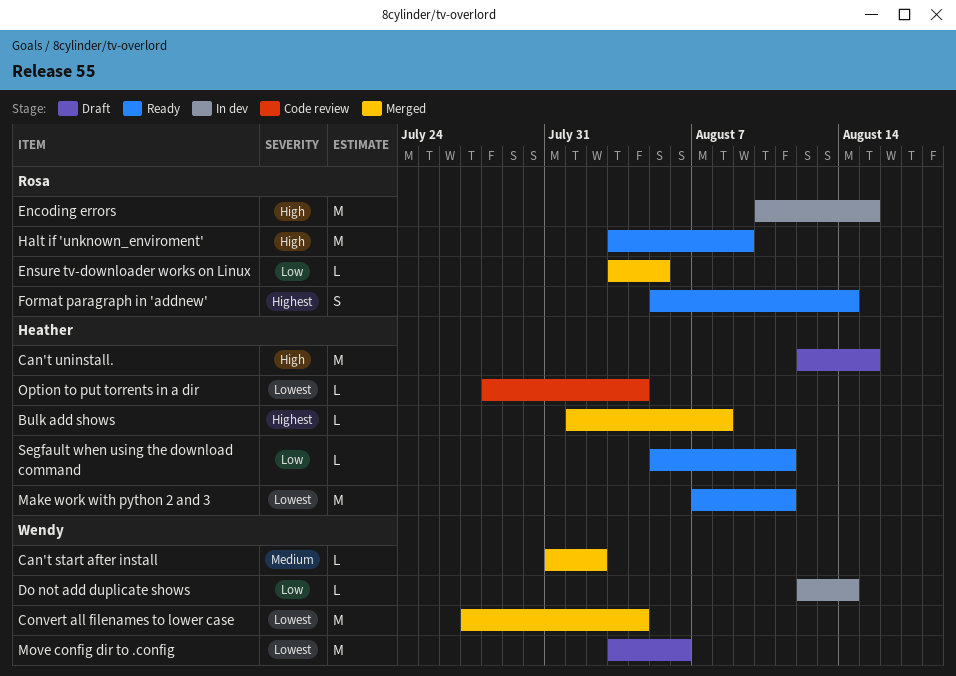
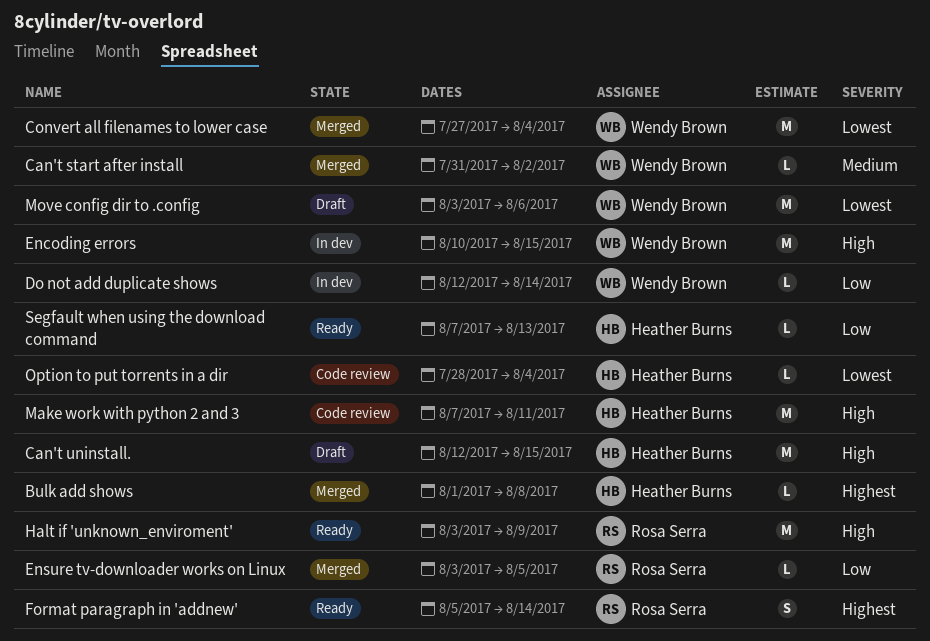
Encoding errors, owner: Rosa Serra -> Wendy Brown
Make work with python 2 and 3, status: Ready -> Code review
Make work with python 2 and 3, priority: Lowest -> High
Segfault when using the download command, start: Aug 5 -> Aug 7
Segfault when using the download command, due: Aug 11 -> Aug 13

